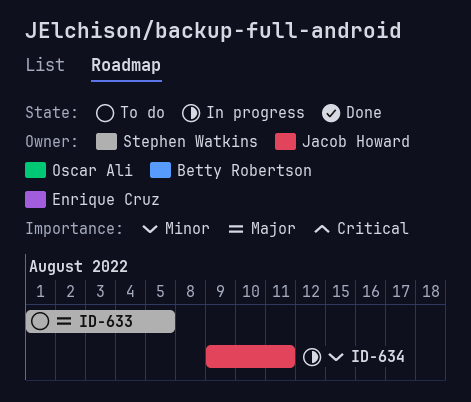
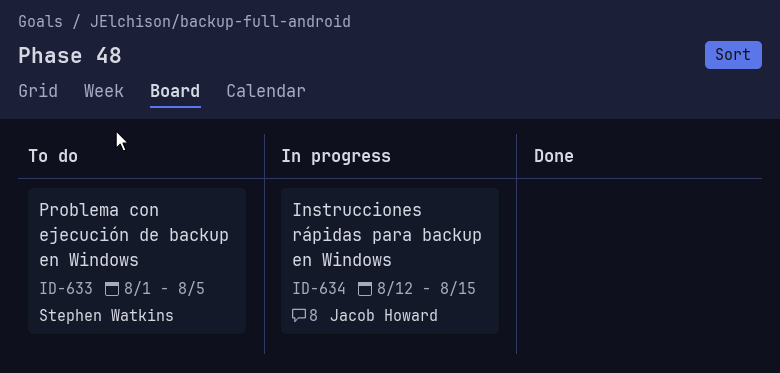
ID-634, start: Aug 9 -> Aug 12
ID-634, due: Aug 11 -> Aug 15

